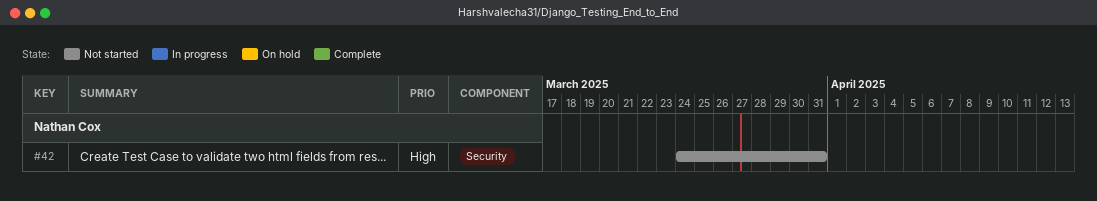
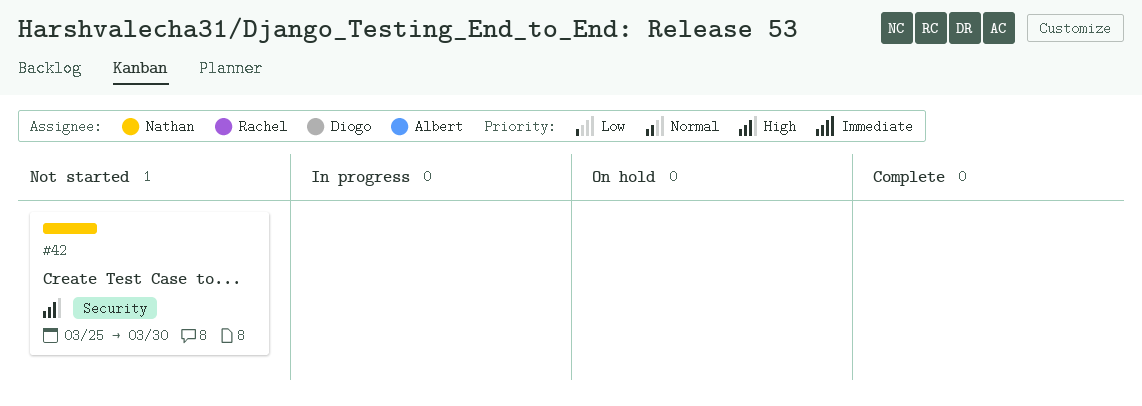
#42, start: Mar 24 -> Mar 25
#42, due: Mar 31 -> Mar 30

